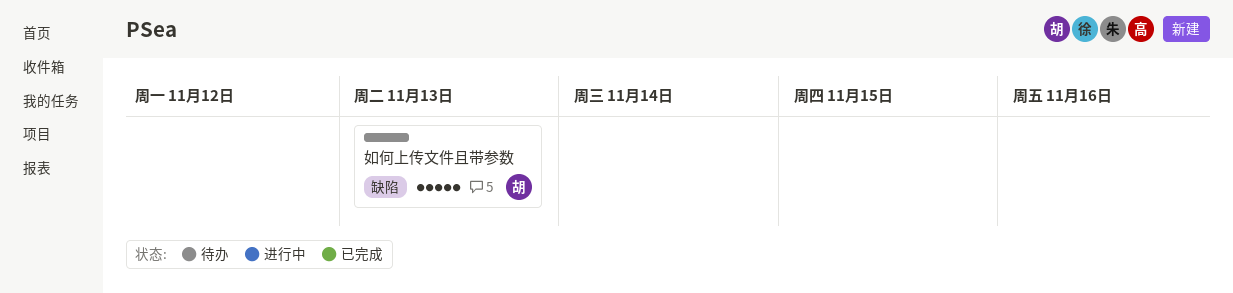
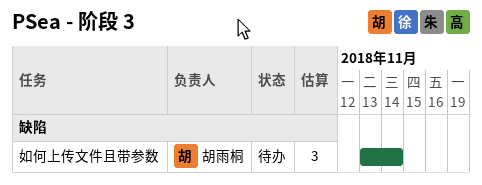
如何上传文件且带参数, estimate: 5 -> 3
如何上传文件且带参数, due: Nov 13 -> Nov 14

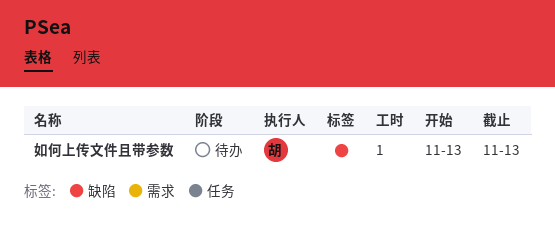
如何上传文件且带参数, estimate: 3 -> 1
如何上传文件且带参数, due: Nov 14 -> Nov 13

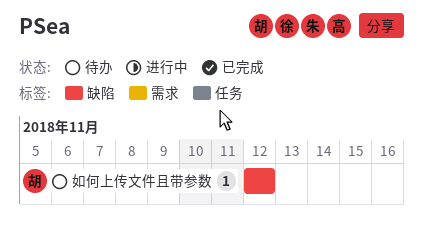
如何上传文件且带参数, start: Nov 13 -> Nov 12
如何上传文件且带参数, due: Nov 13 -> Nov 12

